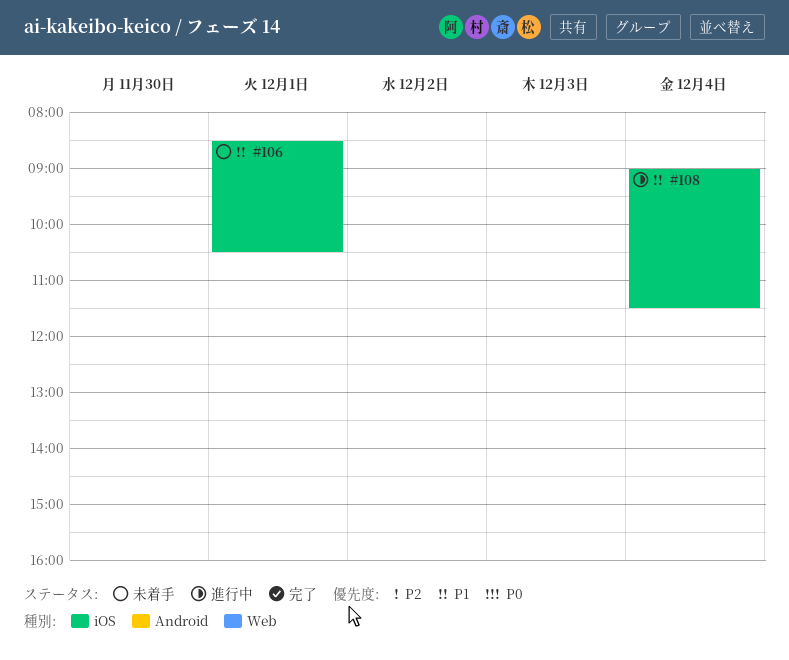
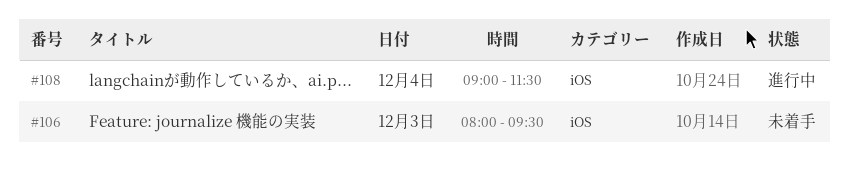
#106, day: Dec 1 -> Dec 3
#106, begins: 08:30 -> 08:00
#106, ends: 10:30 -> 09:30

